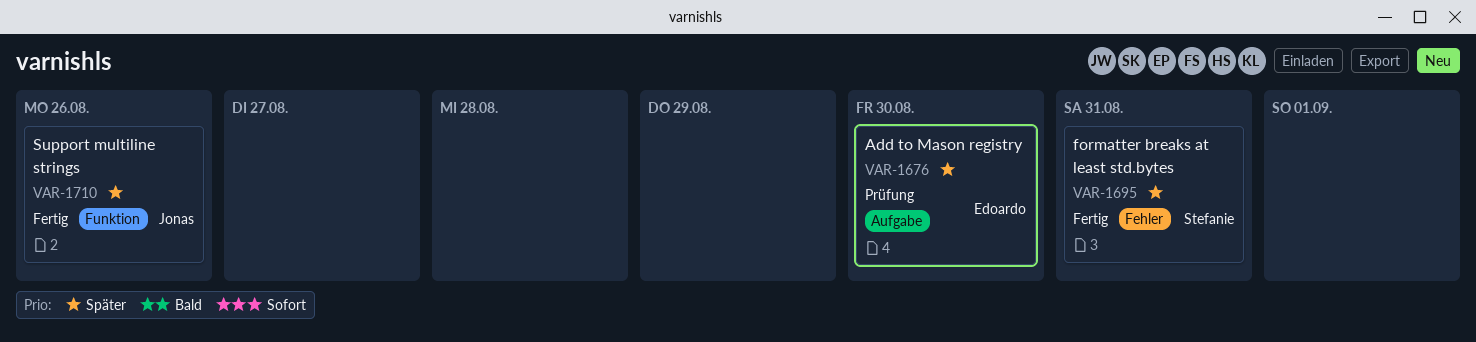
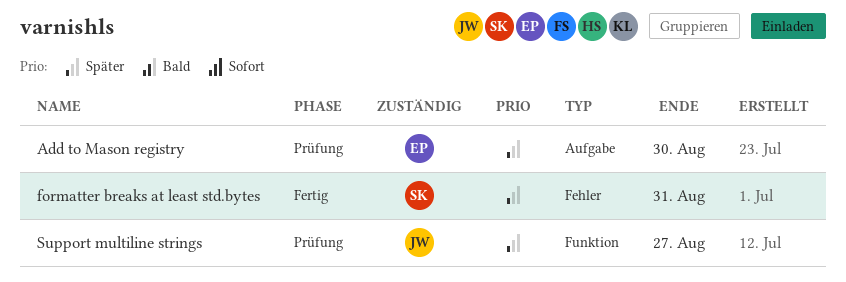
Support multiline strings, status: Fertig -> Prüfung
Support multiline strings, due: Aug 26 -> Aug 27

